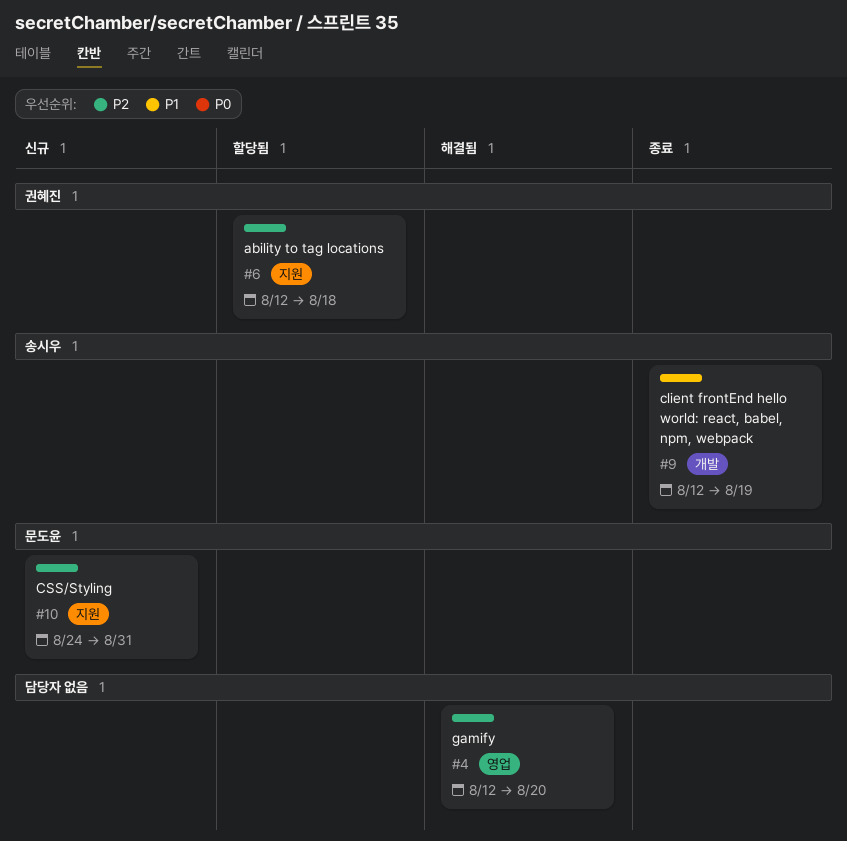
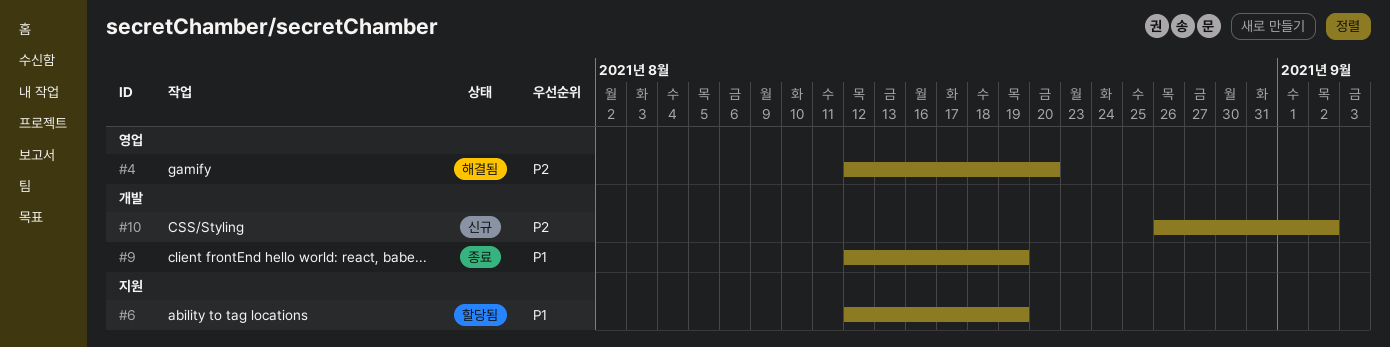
#6, priority: P2 -> P1
#6, due: Aug 18 -> Aug 19
#10, label: 지원 -> 개발
#10, start: Aug 24 -> Aug 26
#10, due: Aug 31 -> Sep 2

